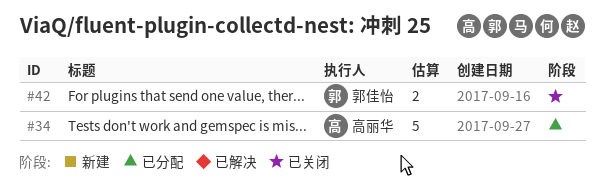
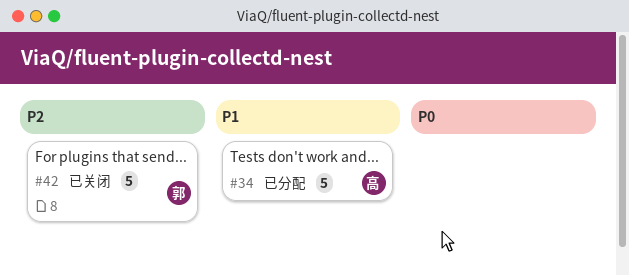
#42, estimate: 2 -> 5

